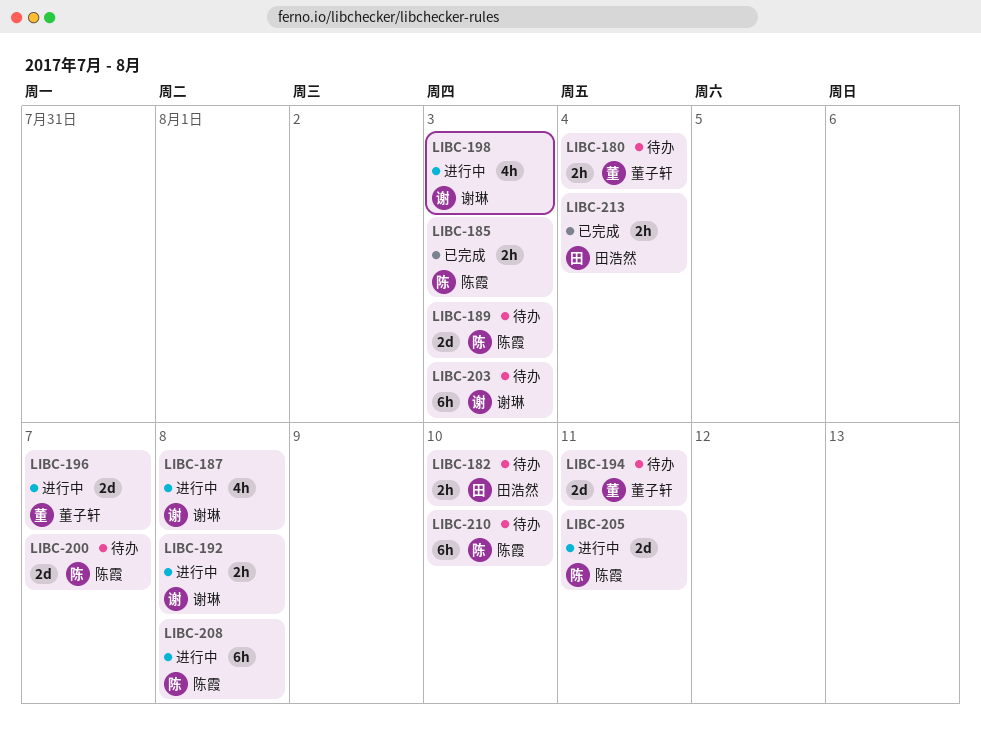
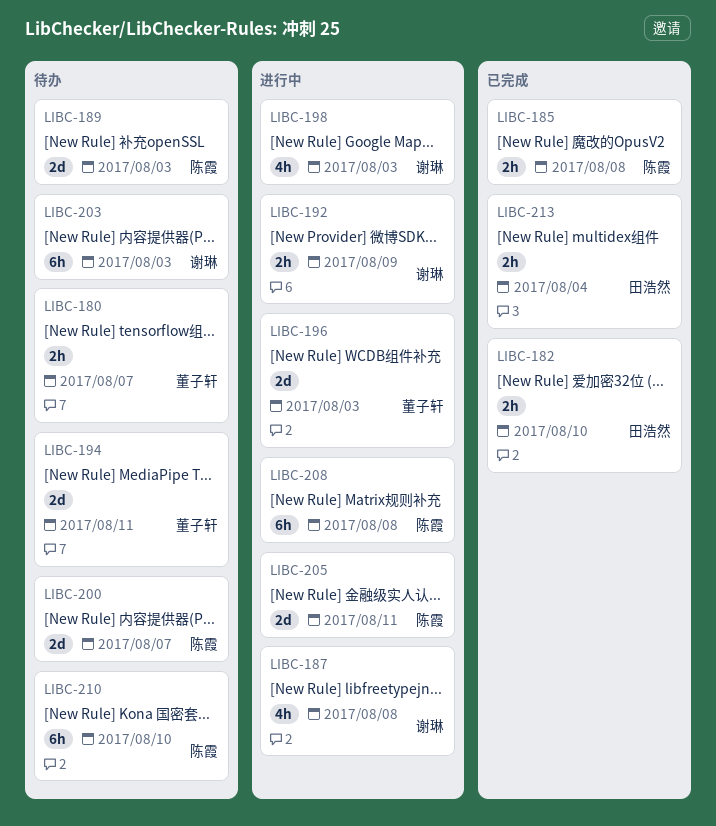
LIBC-180, due: Aug 4 -> Aug 7
LIBC-182, status: 待办 -> 已完成
LIBC-185, due: Aug 3 -> Aug 8
LIBC-192, due: Aug 8 -> Aug 9
LIBC-196, due: Aug 7 -> Aug 3

